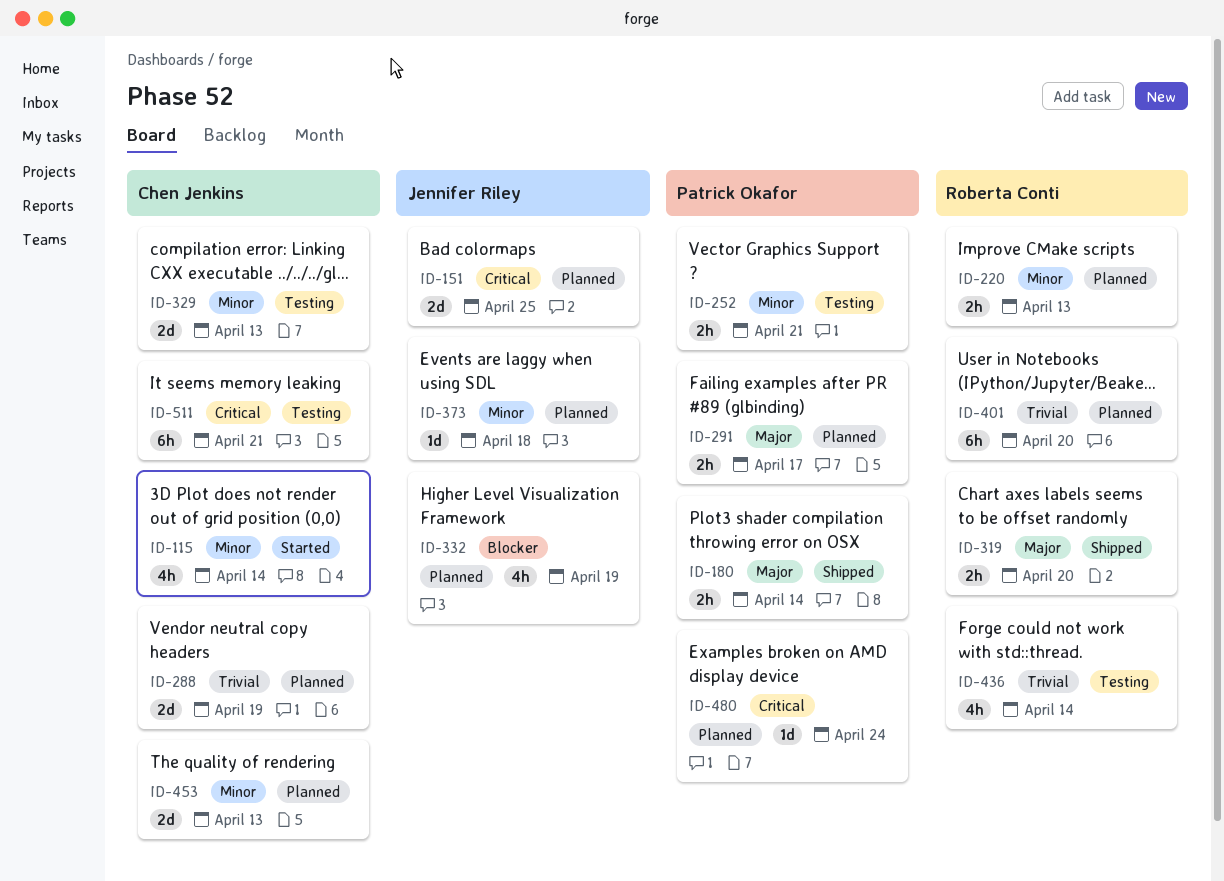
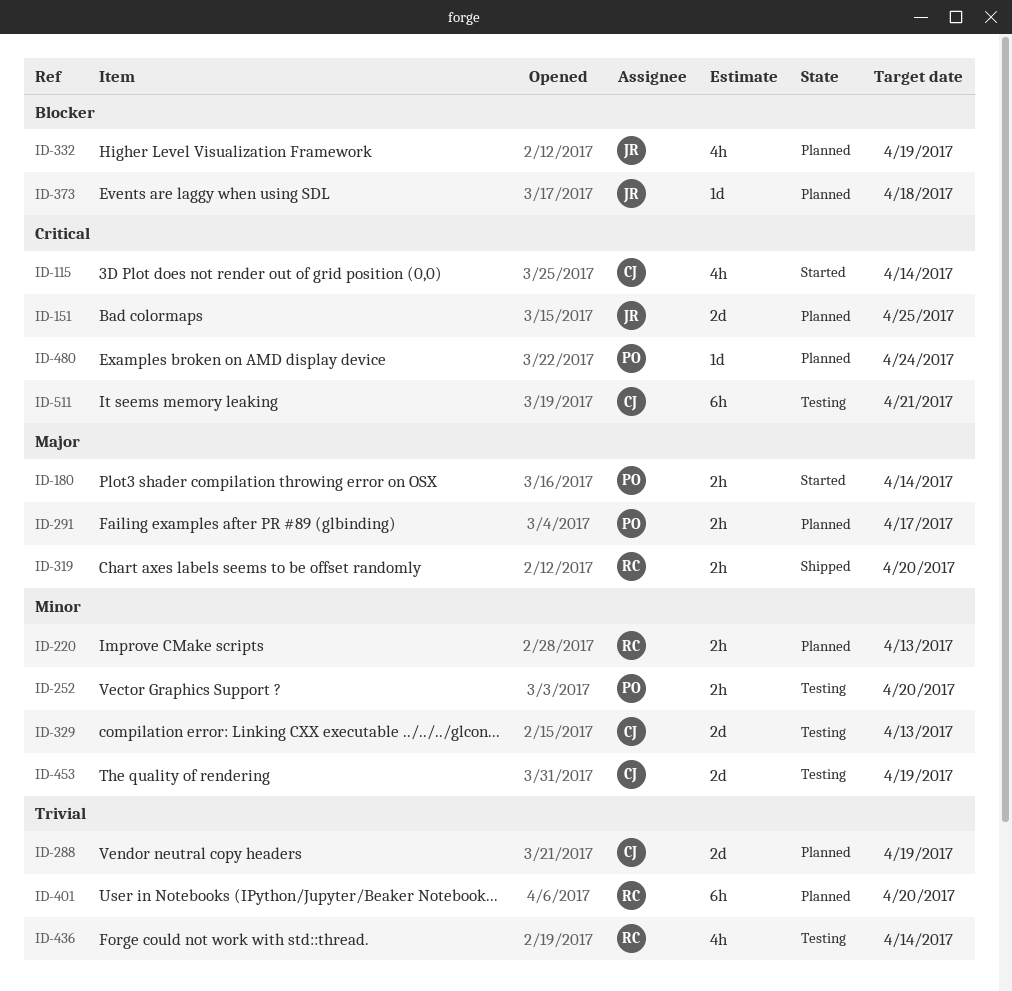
ID-115, priority: Minor -> Critical
ID-180, status: Shipped -> Started
ID-252, due: Apr 21 -> Apr 20
ID-373, priority: Minor -> Blocker
ID-453, status: Planned -> Testing
ID-453, due: Apr 13 -> Apr 19

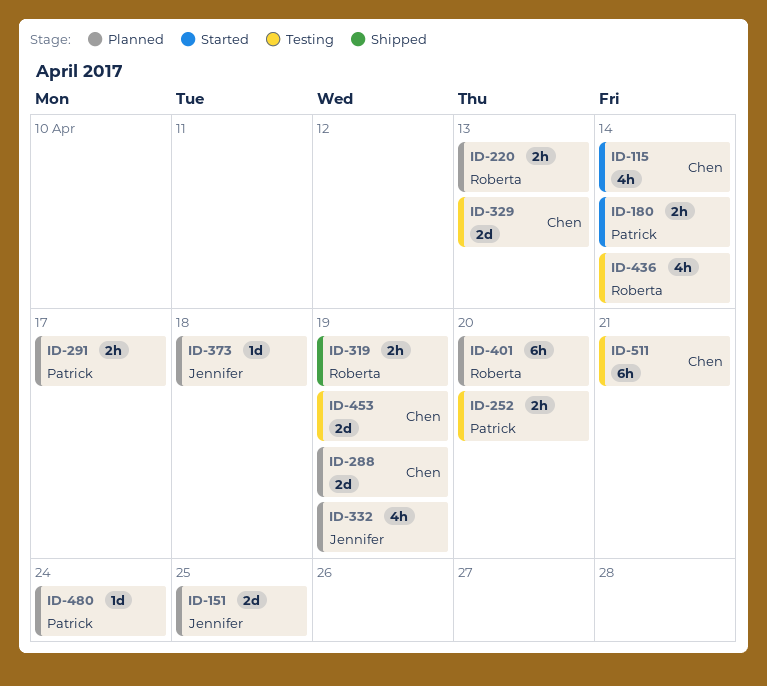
ID-319, due: Apr 20 -> Apr 19

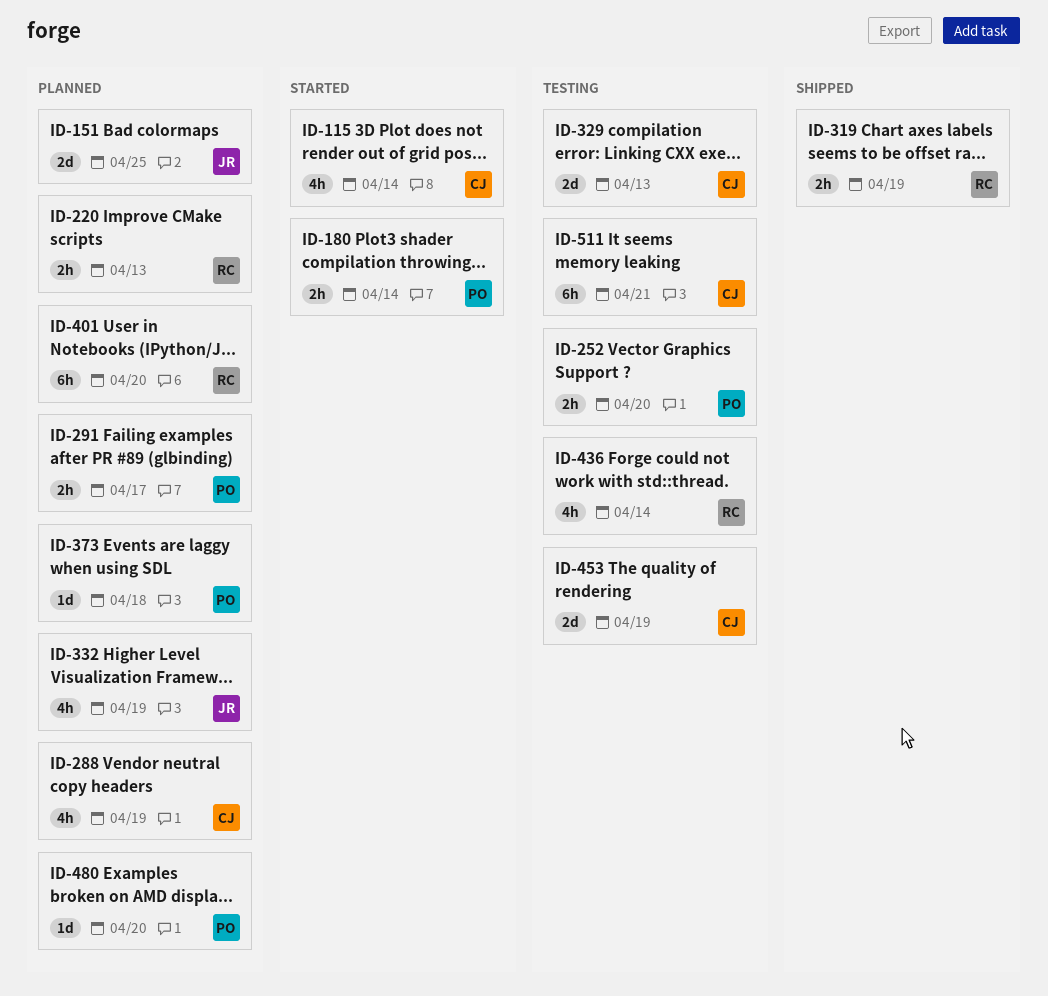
ID-288, estimate: 2d -> 4h
ID-373, owner: Jennifer -> Patrick
ID-480, due: Apr 24 -> Apr 20

